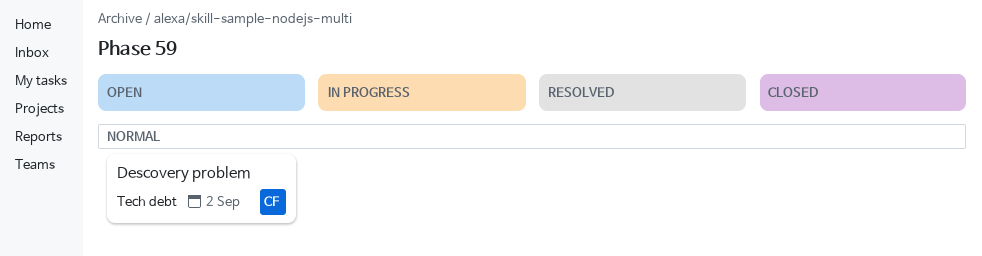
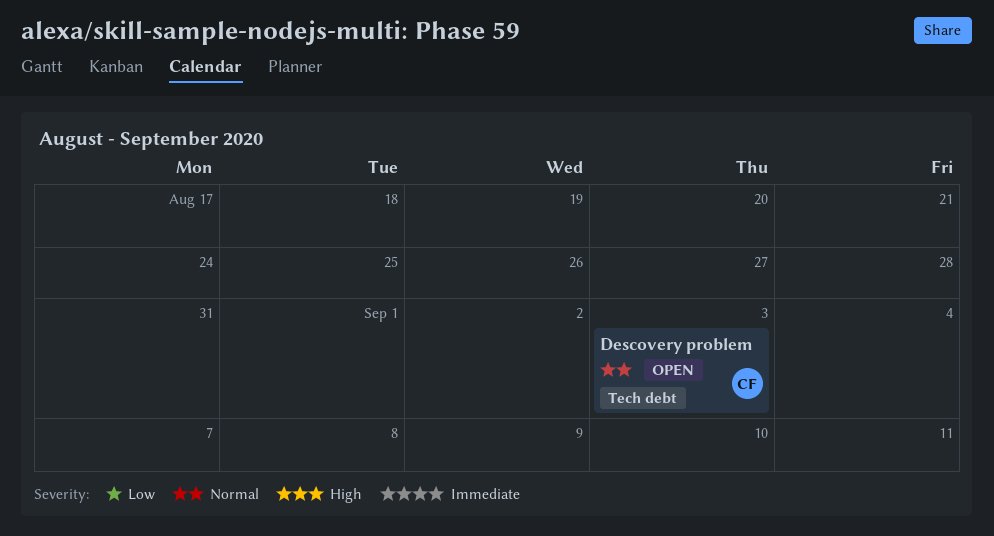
Descovery problem, due: Sep 2 -> Sep 3

